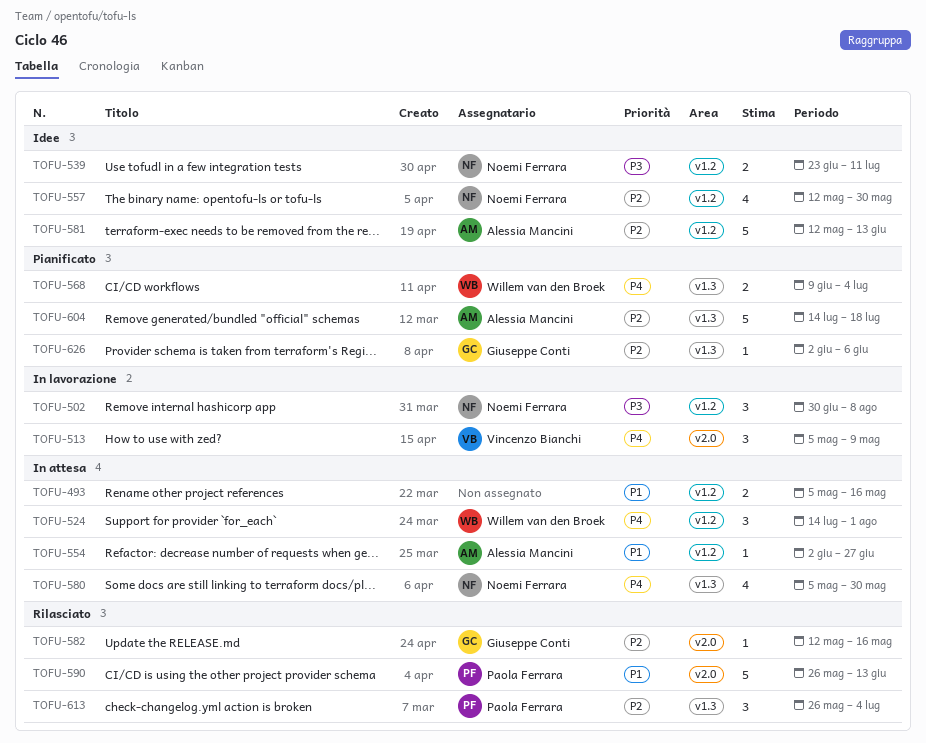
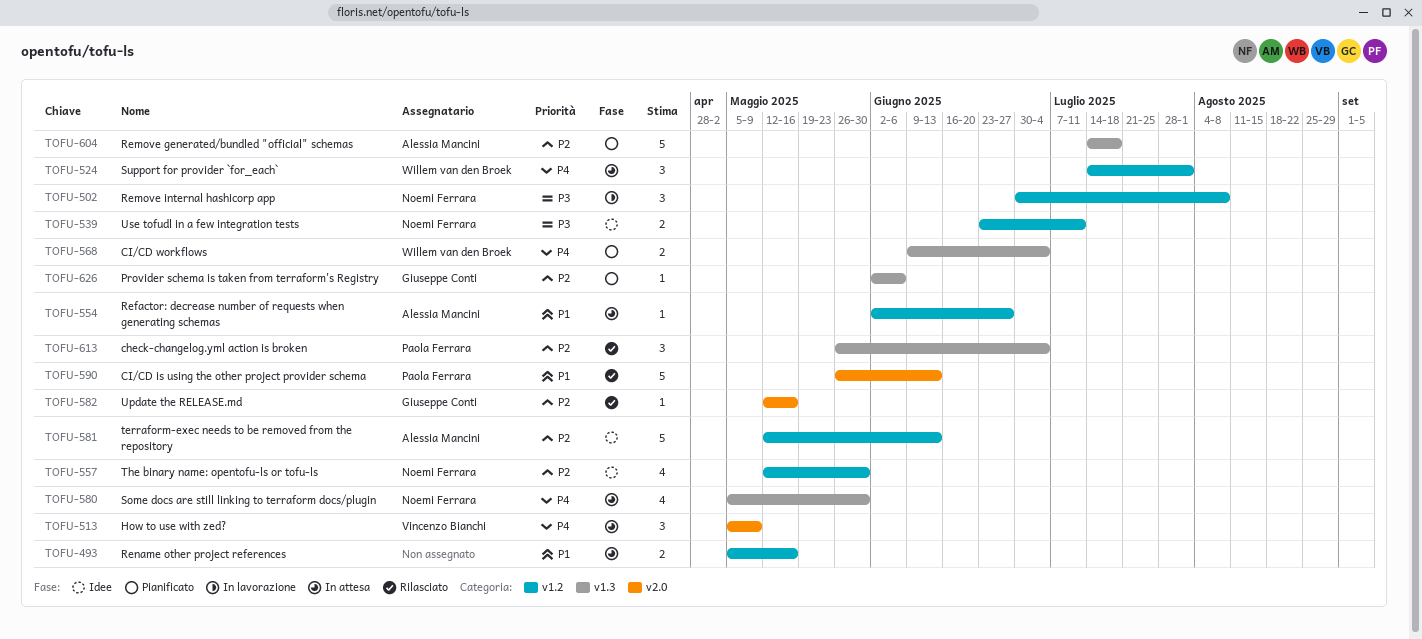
TOFU-513, status: In lavorazione -> In attesa

